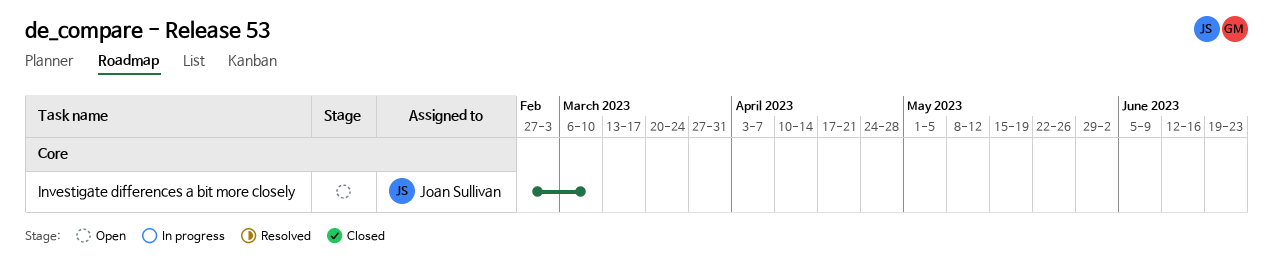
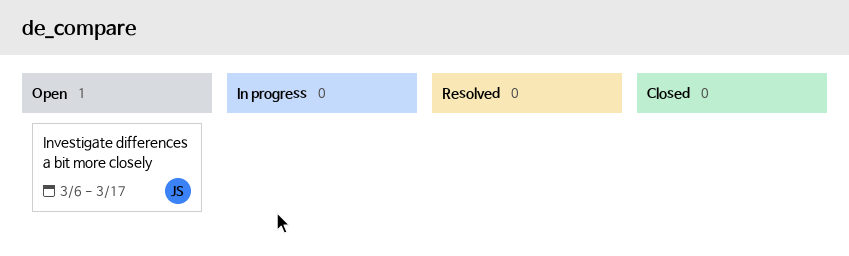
Investigate differences a bit more closely, start: Feb 27 -> Mar 6
Investigate differences a bit more closely, due: Mar 10 -> Mar 17

